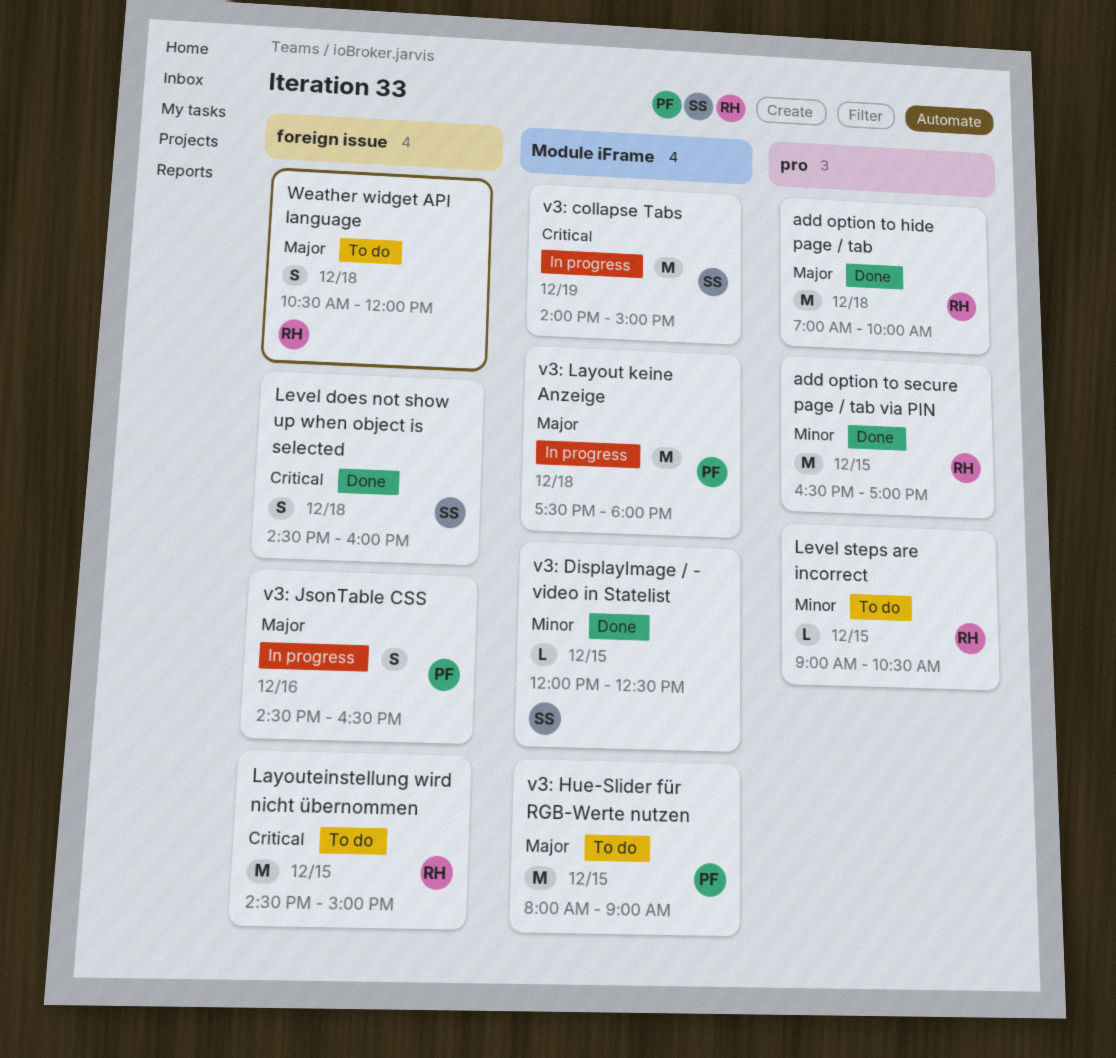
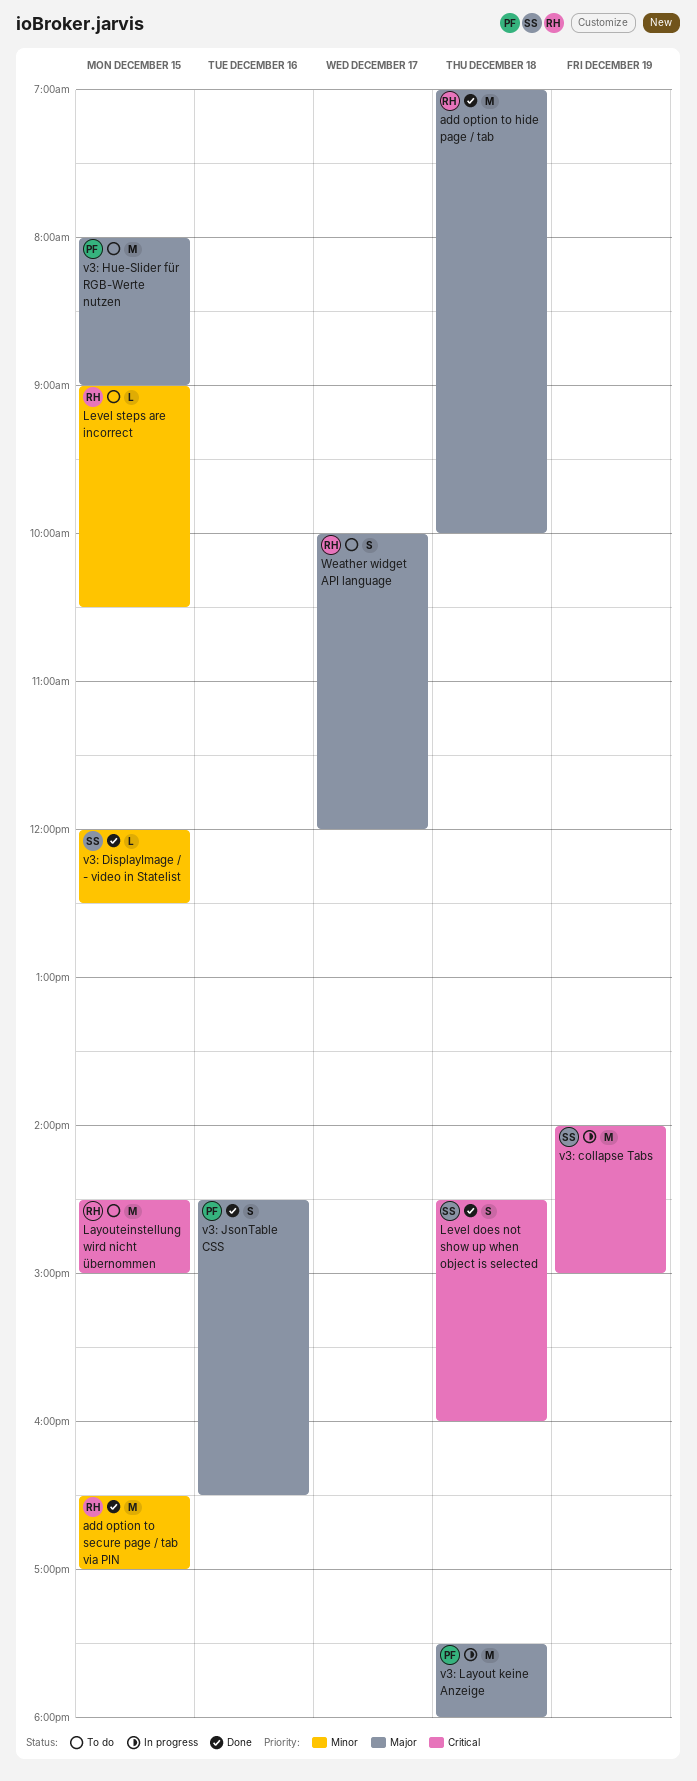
v3: JsonTable CSS, status: In progress -> Done
Weather widget API language, day: Dec 18 -> Dec 17
Weather widget API language, begins: 10:30 -> 10:00

